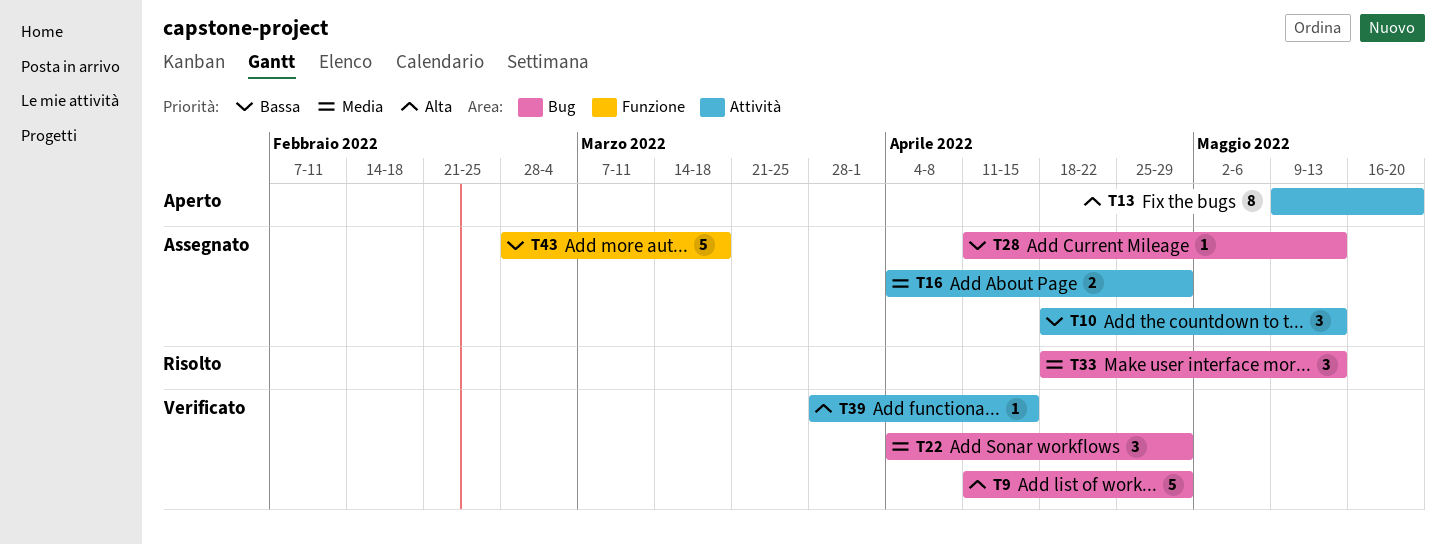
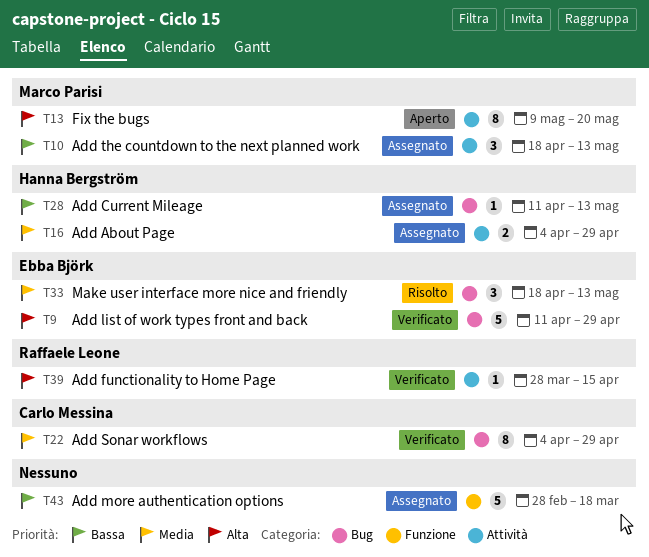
T22, estimate: 3 -> 8

